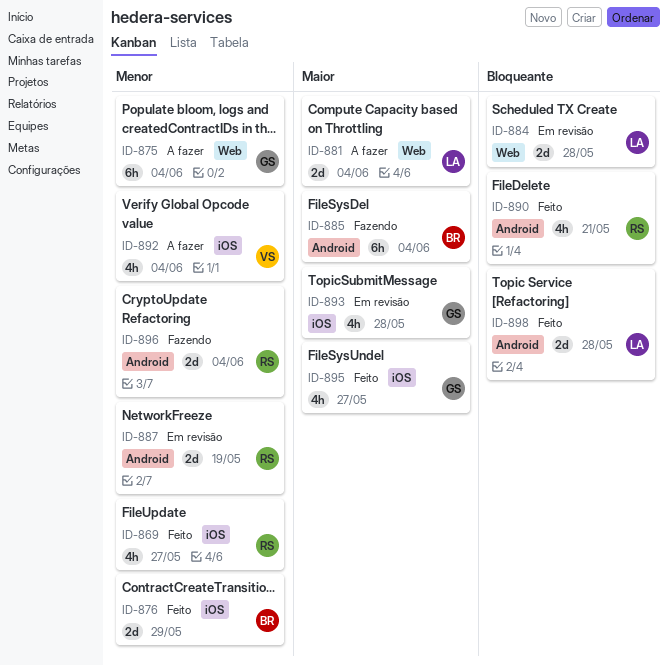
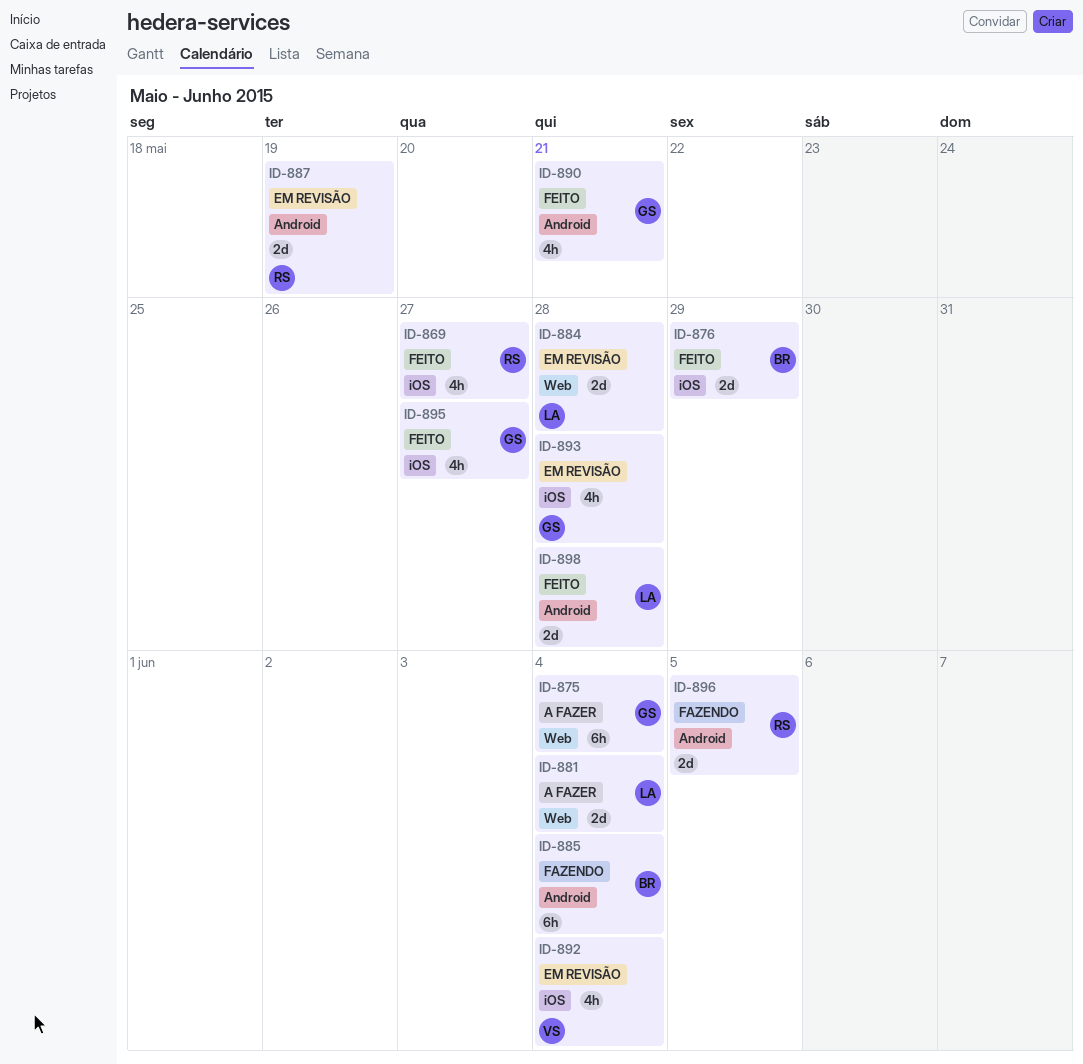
ID-890, owner: RS -> GS
ID-892, status: A fazer -> Em revisão
ID-896, due: Jun 4 -> Jun 5

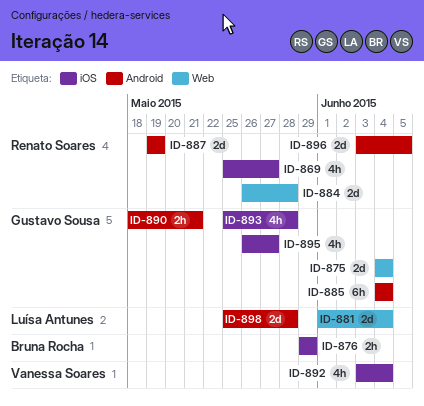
ID-875, estimate: 6h -> 2d
ID-876, estimate: 2d -> 2h
ID-884, owner: Luísa Antunes -> Renato Soares
ID-885, owner: Bruna Rocha -> Gustavo Sousa
ID-890, estimate: 4h -> 2h

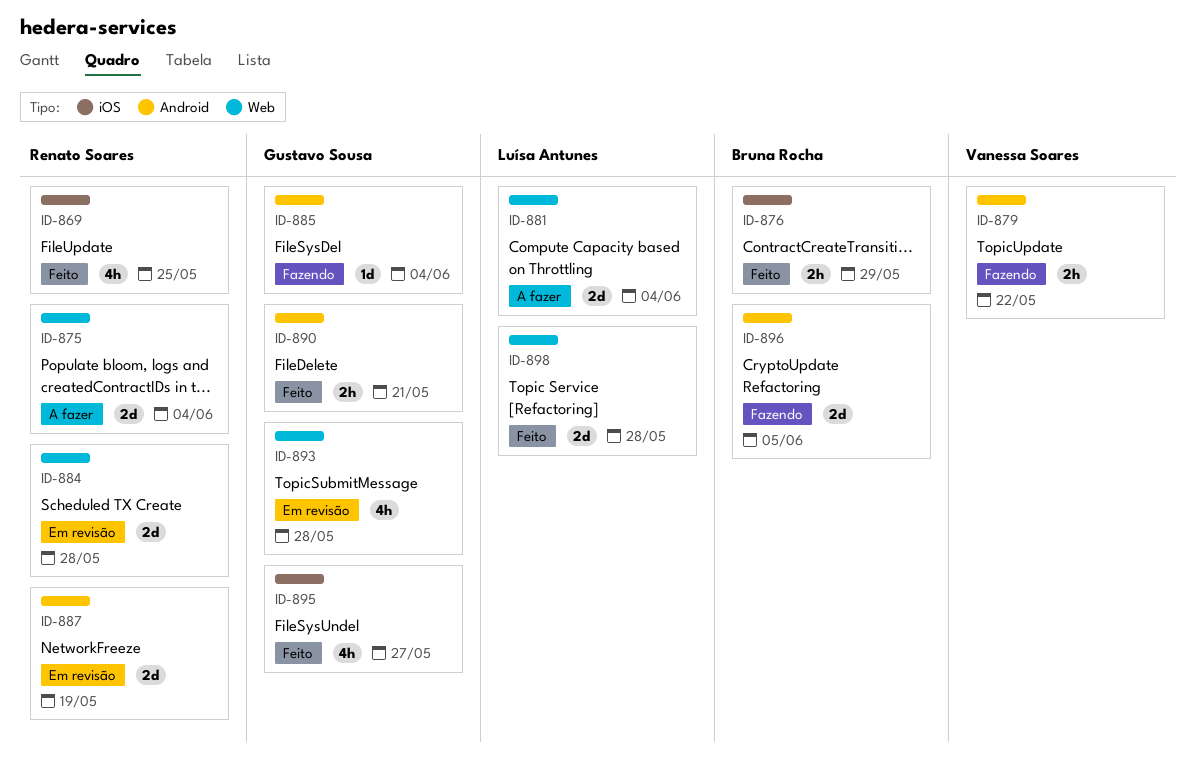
ID-869, due: May 27 -> May 25
ID-875, owner: Gustavo Sousa -> Renato Soares
ID-879: none -> present
ID-885, estimate: 6h -> 1d
ID-892: present -> none
ID-893, label: iOS -> Web
ID-896, owner: Renato Soares -> Bruna Rocha
ID-898, label: Android -> Web

